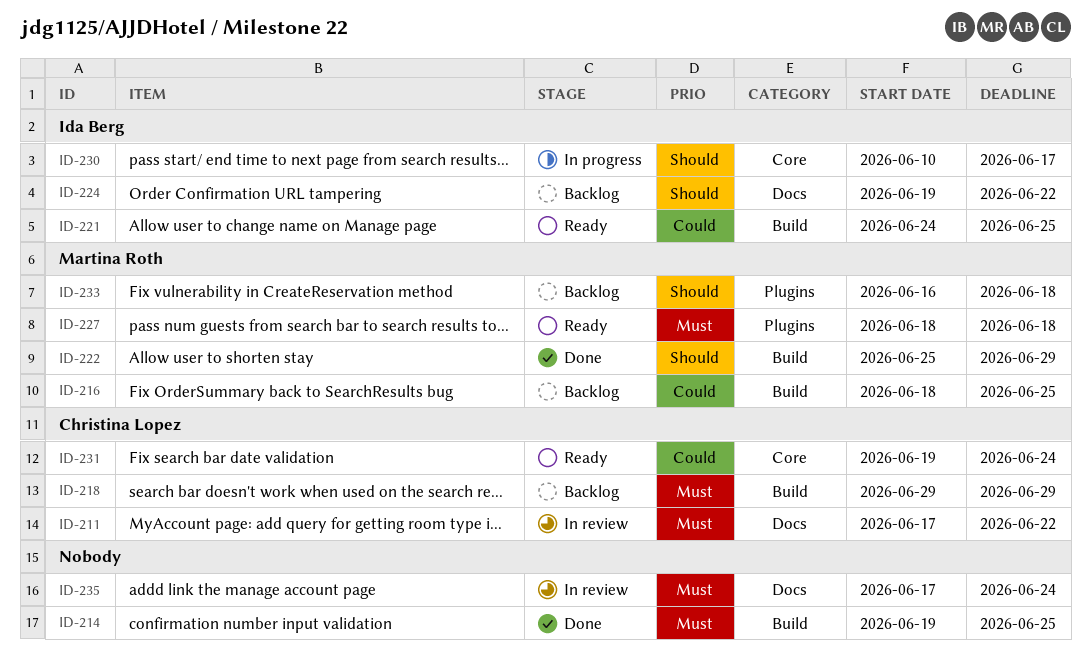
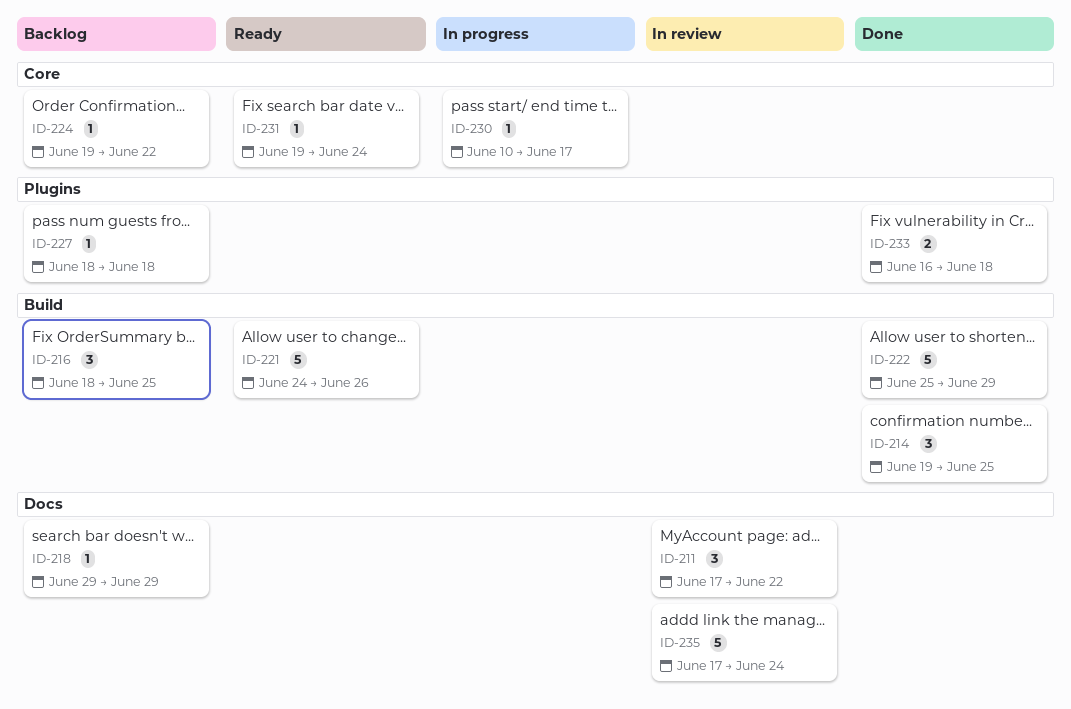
ID-218, label: Build -> Docs
ID-221, due: Jun 25 -> Jun 26
ID-224, label: Docs -> Core
ID-227, status: Ready -> Backlog
ID-233, status: Backlog -> Done

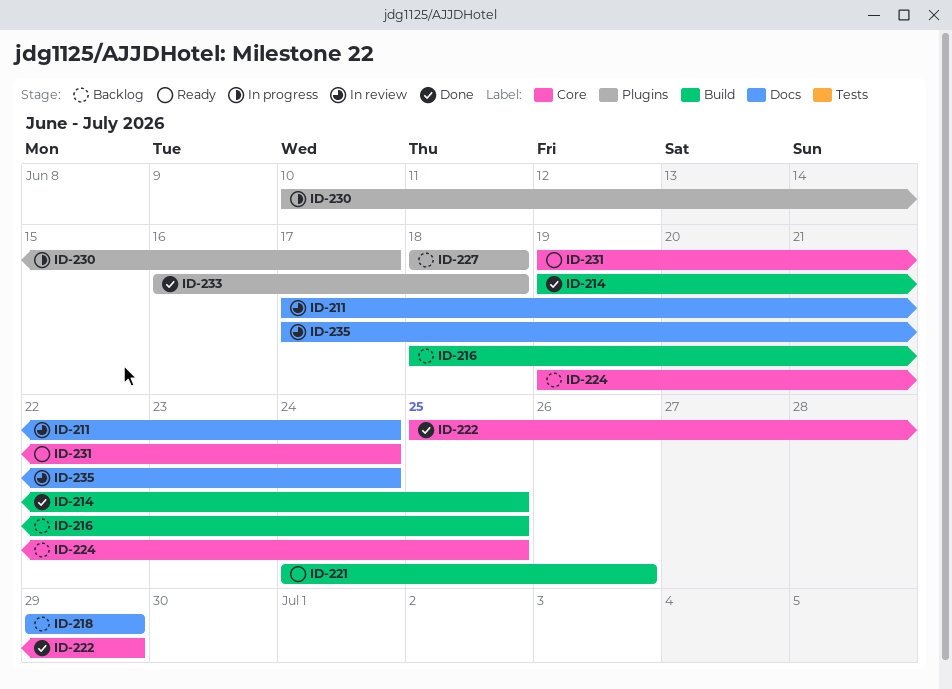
ID-211, due: Jun 22 -> Jun 24
ID-222, label: Build -> Core
ID-224, due: Jun 22 -> Jun 25
ID-230, label: Core -> Plugins

